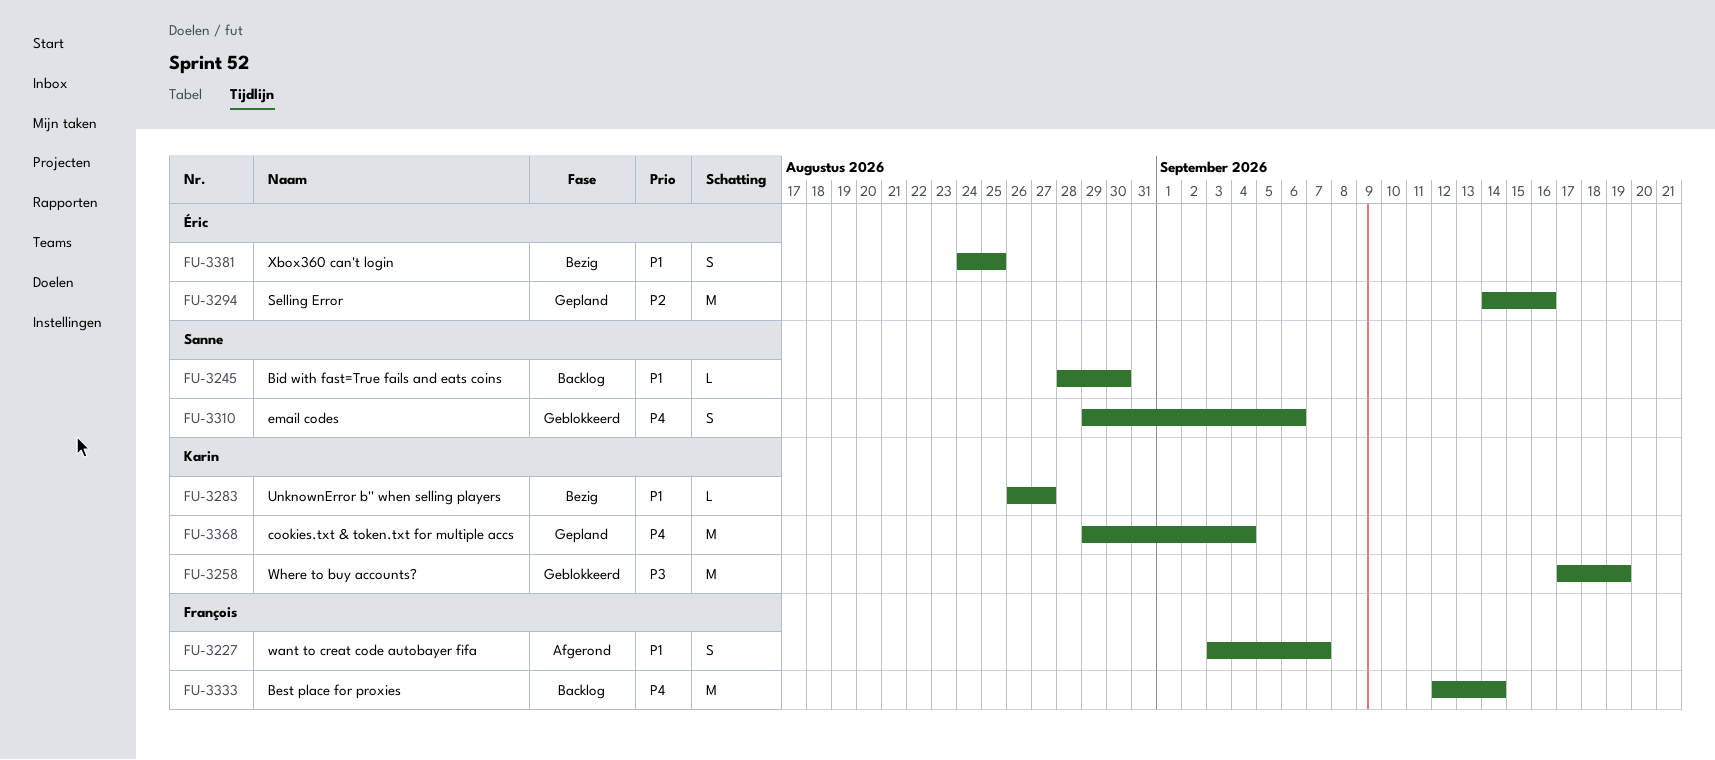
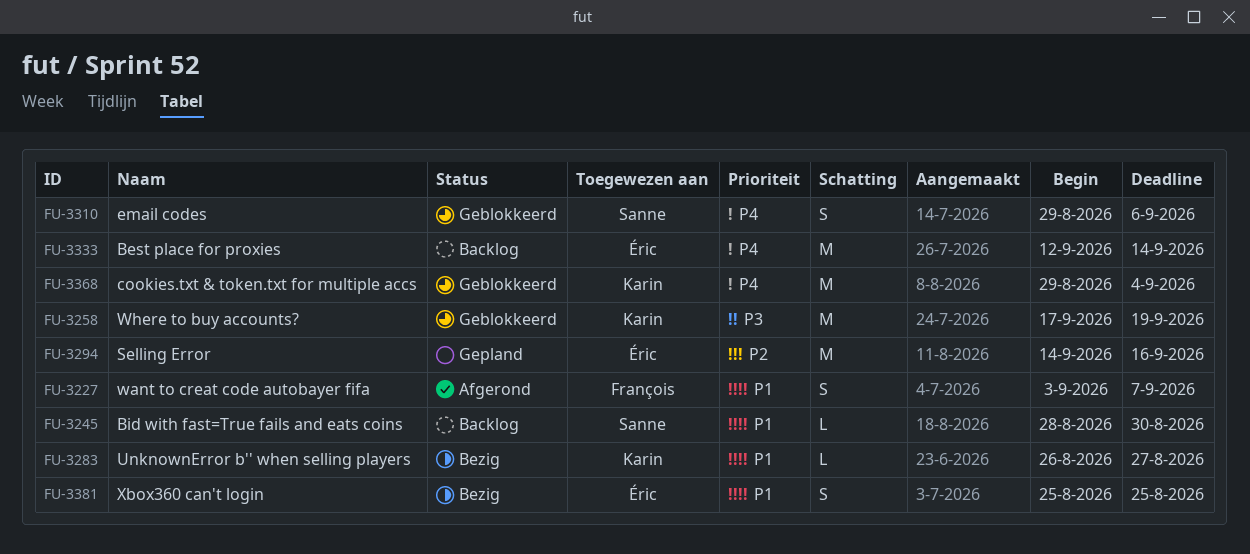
FU-3333, owner: François -> Éric
FU-3368, status: Gepland -> Geblokkeerd
FU-3381, start: Aug 24 -> Aug 25

